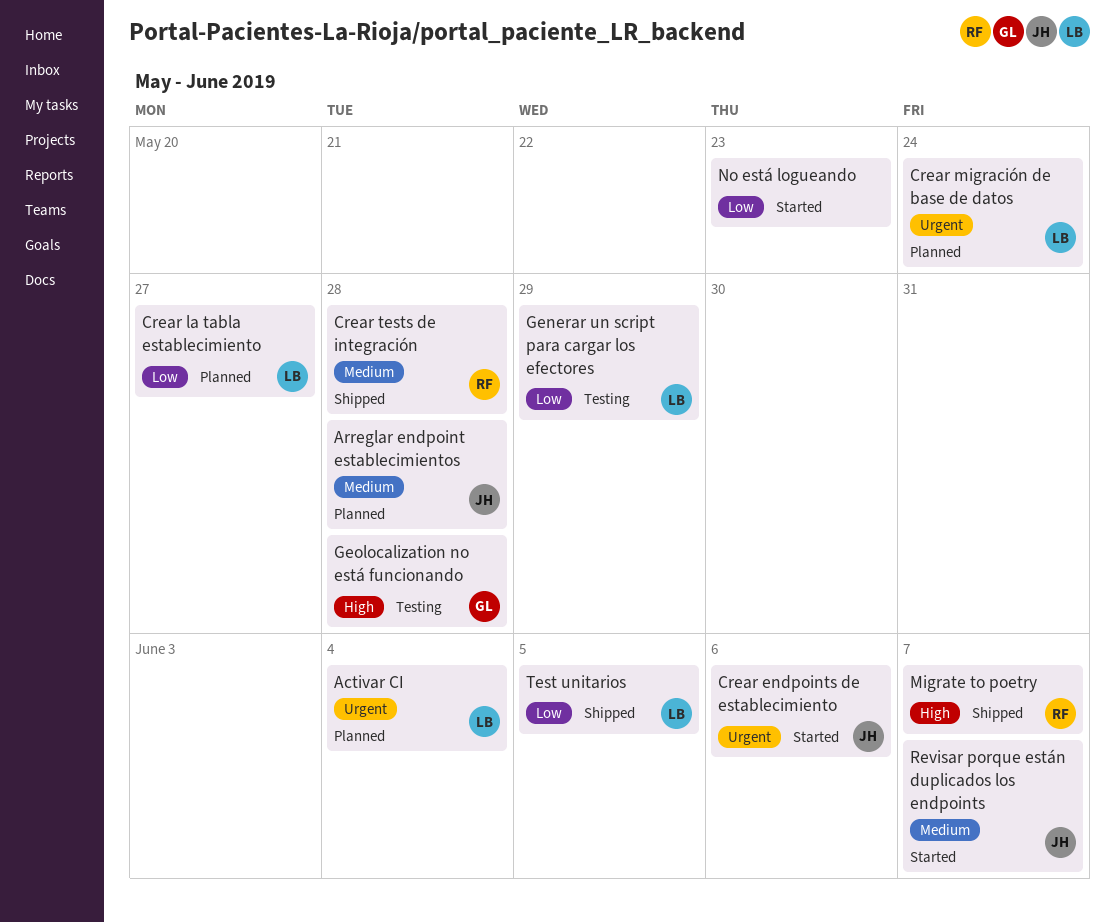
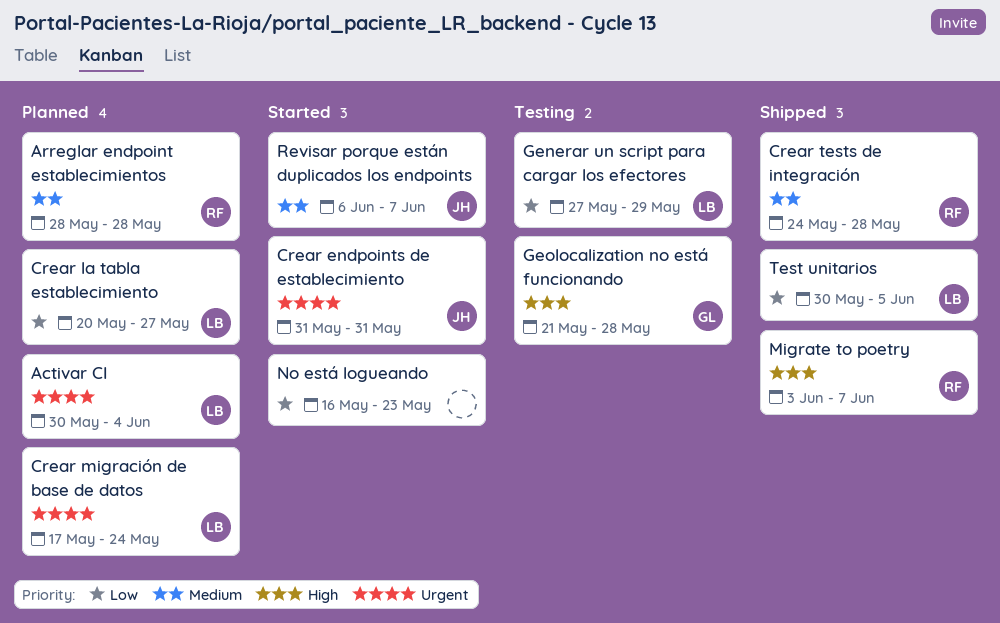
Arreglar endpoint establecimientos, owner: JH -> RF
Crear endpoints de establecimiento, due: Jun 6 -> May 31

